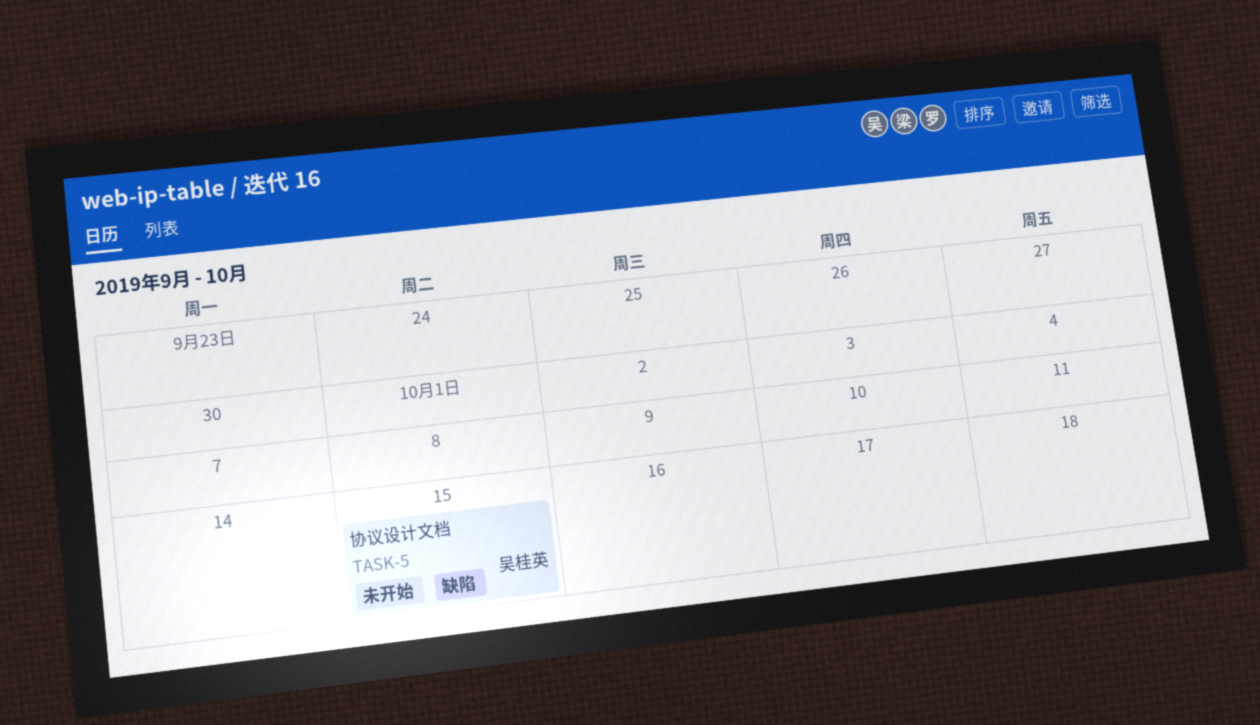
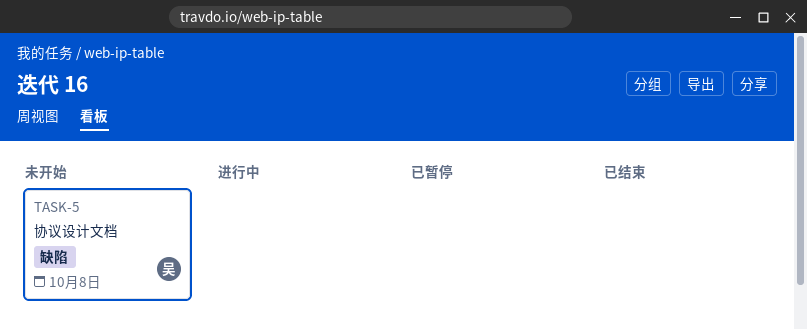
TASK-5, due: Oct 15 -> Oct 8

